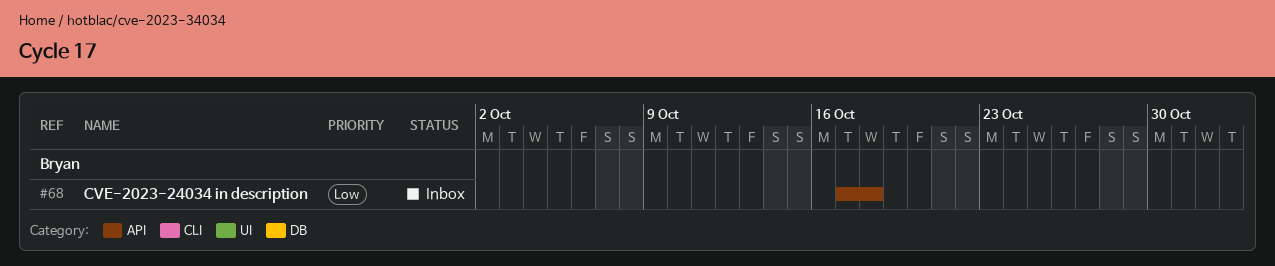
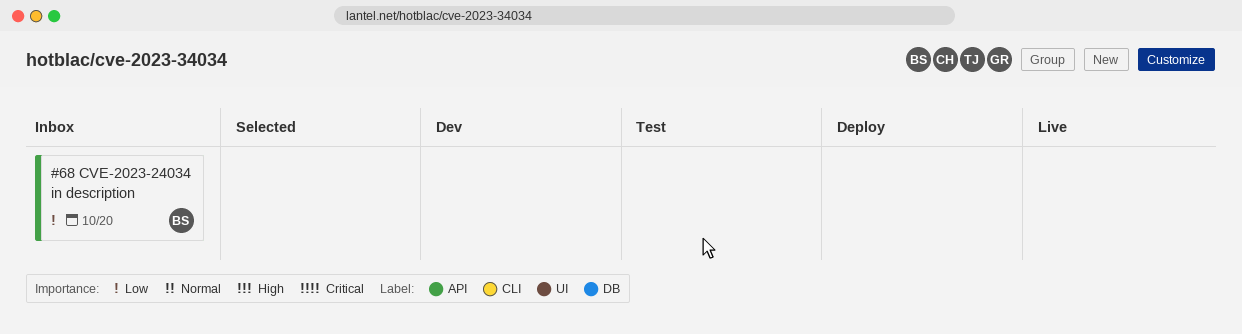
#68, due: Oct 18 -> Oct 20

